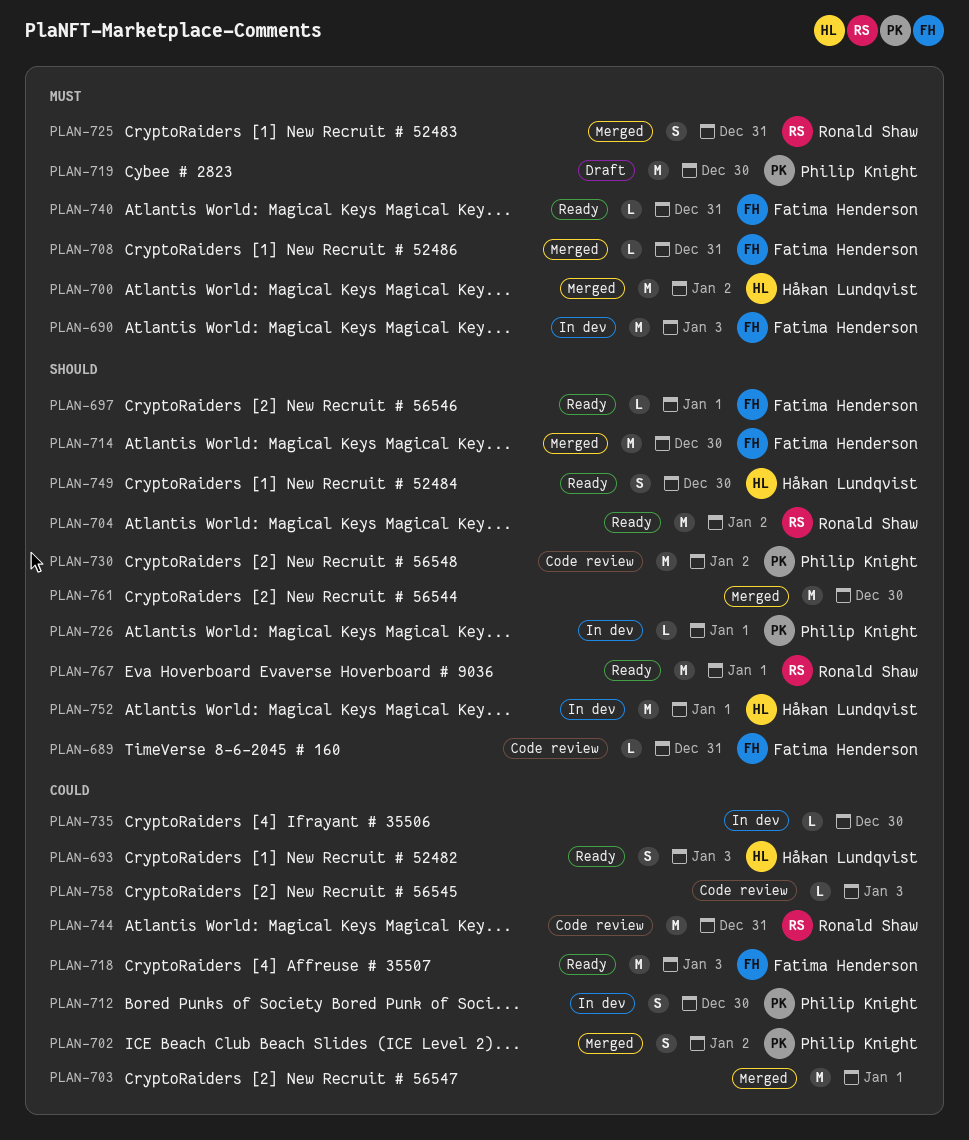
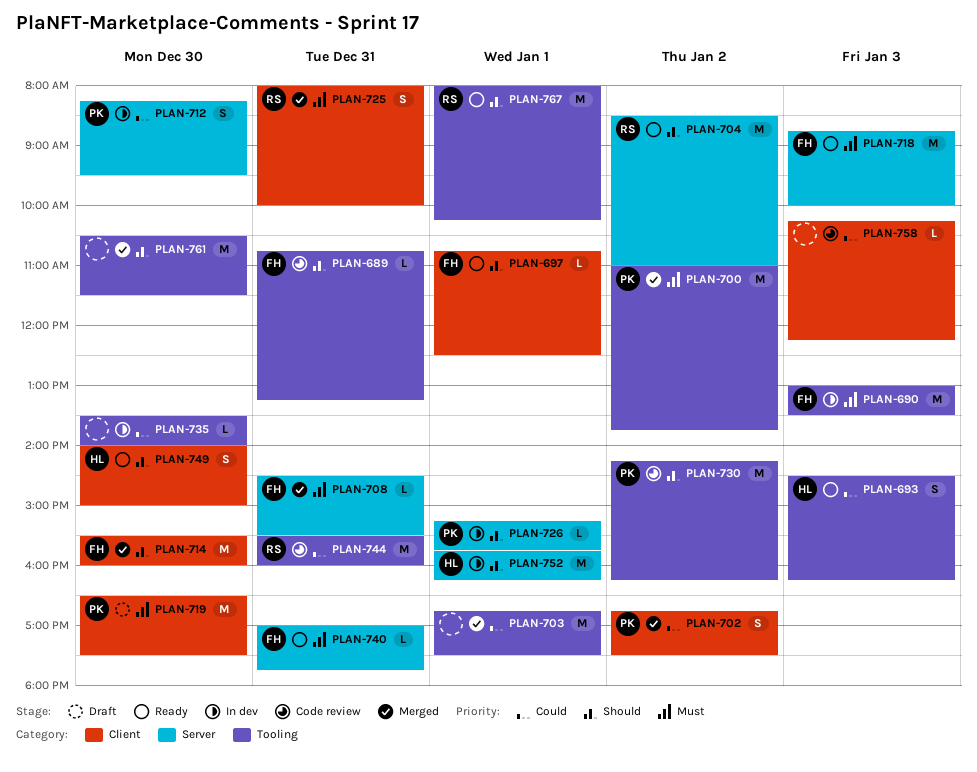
PLAN-700, owner: Håkan Lundqvist -> Philip Knight
PLAN-718, priority: Could -> Must

